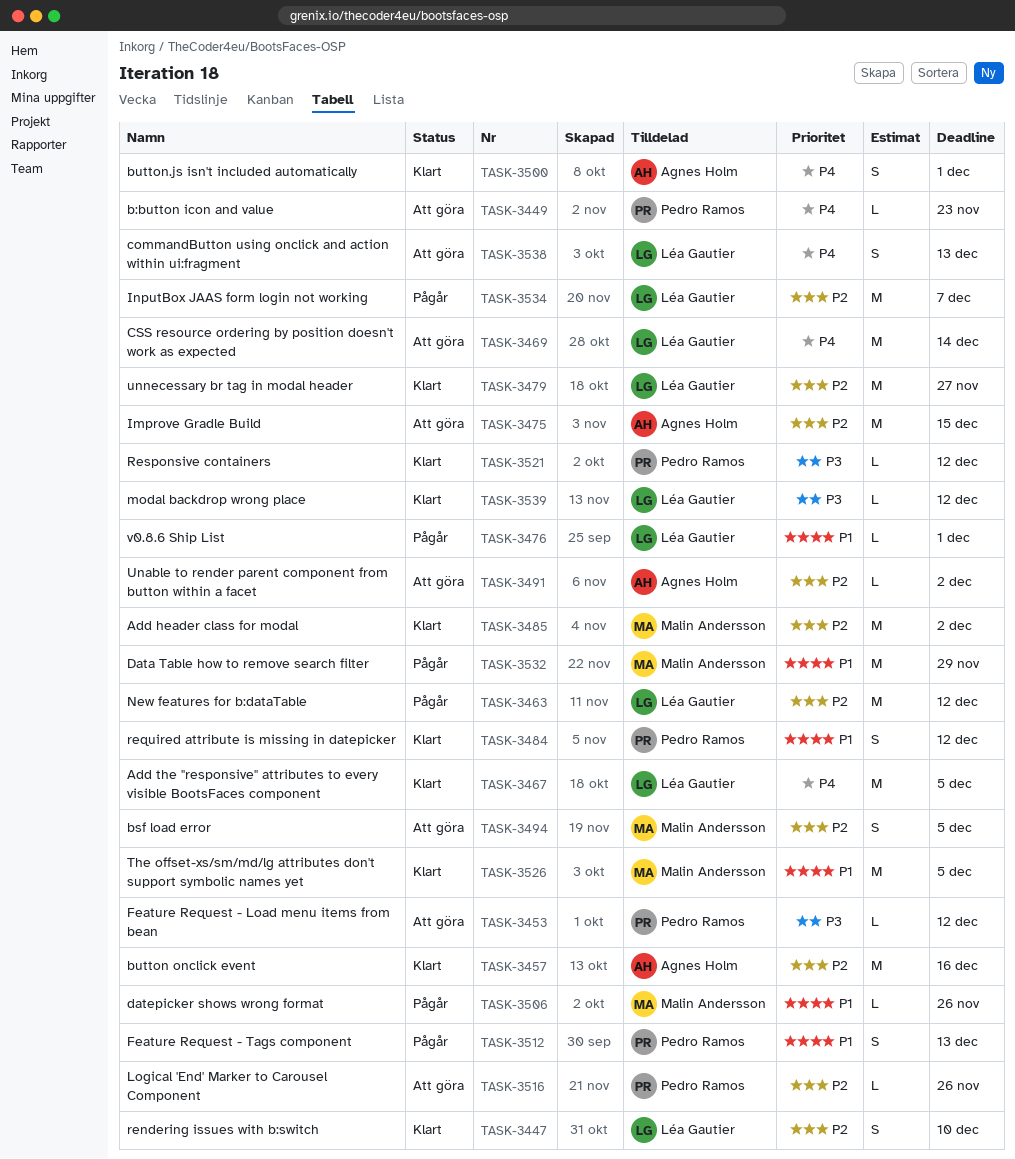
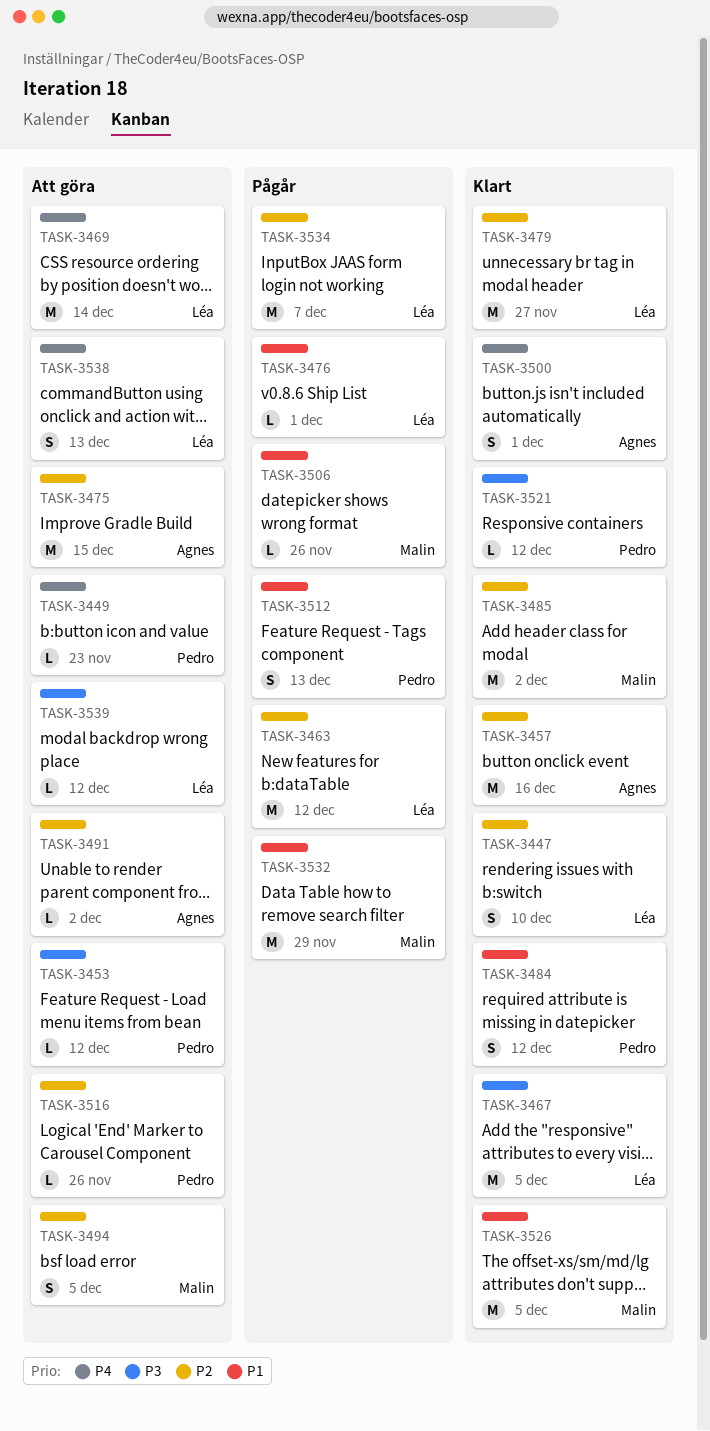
TASK-3467, priority: P4 -> P3
TASK-3539, status: Klart -> Att göra

